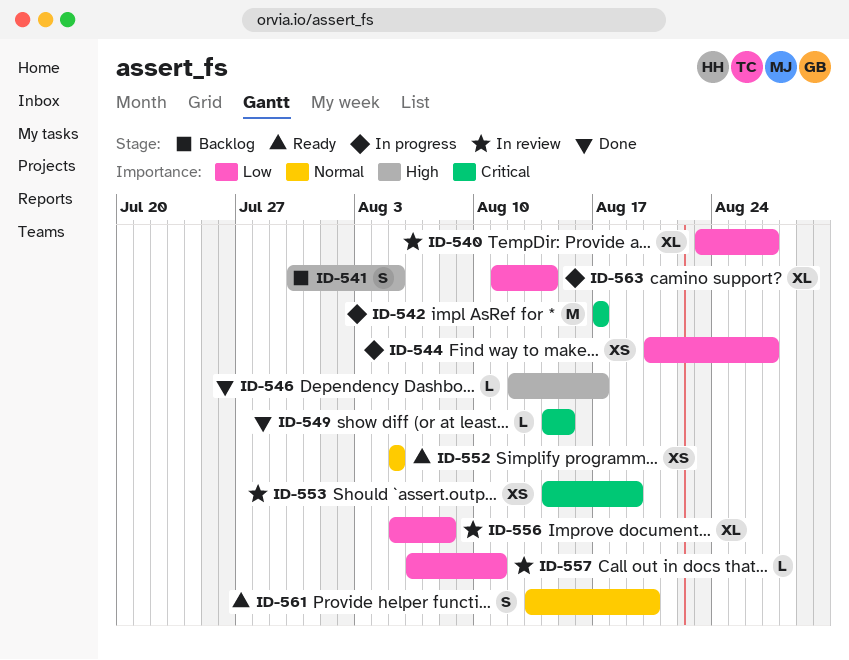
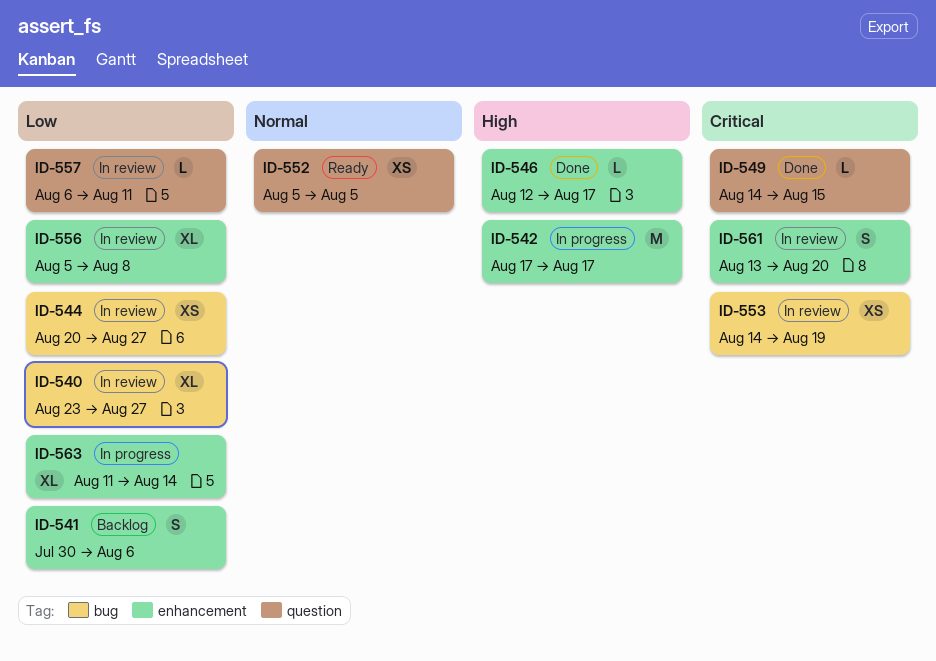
ID-541, priority: High -> Low
ID-541, due: Aug 5 -> Aug 6
ID-542, priority: Critical -> High
ID-544, status: In progress -> In review
ID-561, status: Ready -> In review
ID-561, priority: Normal -> Critical

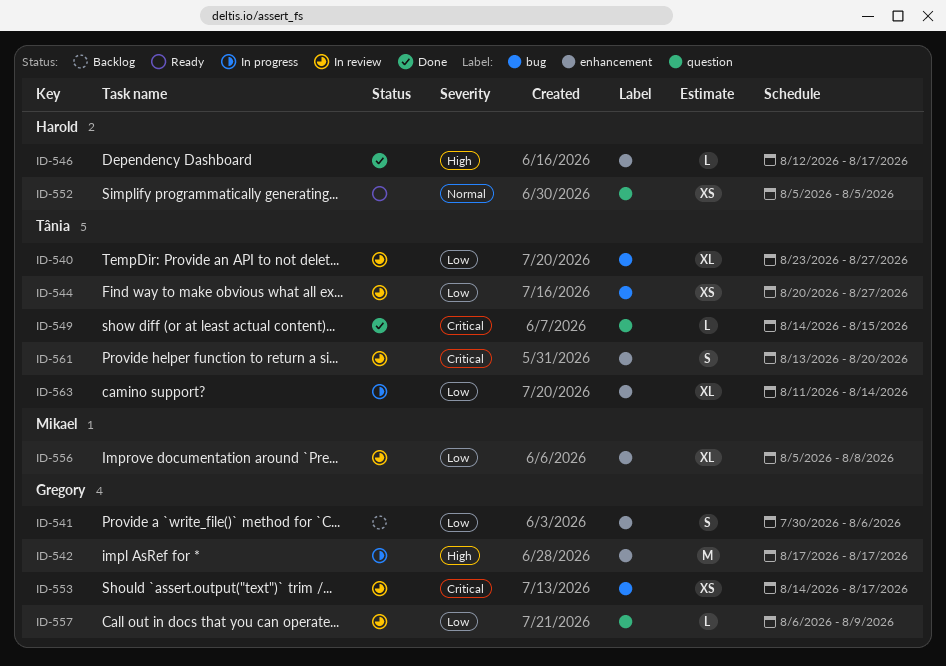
ID-553, due: Aug 19 -> Aug 17
ID-557, due: Aug 11 -> Aug 9

